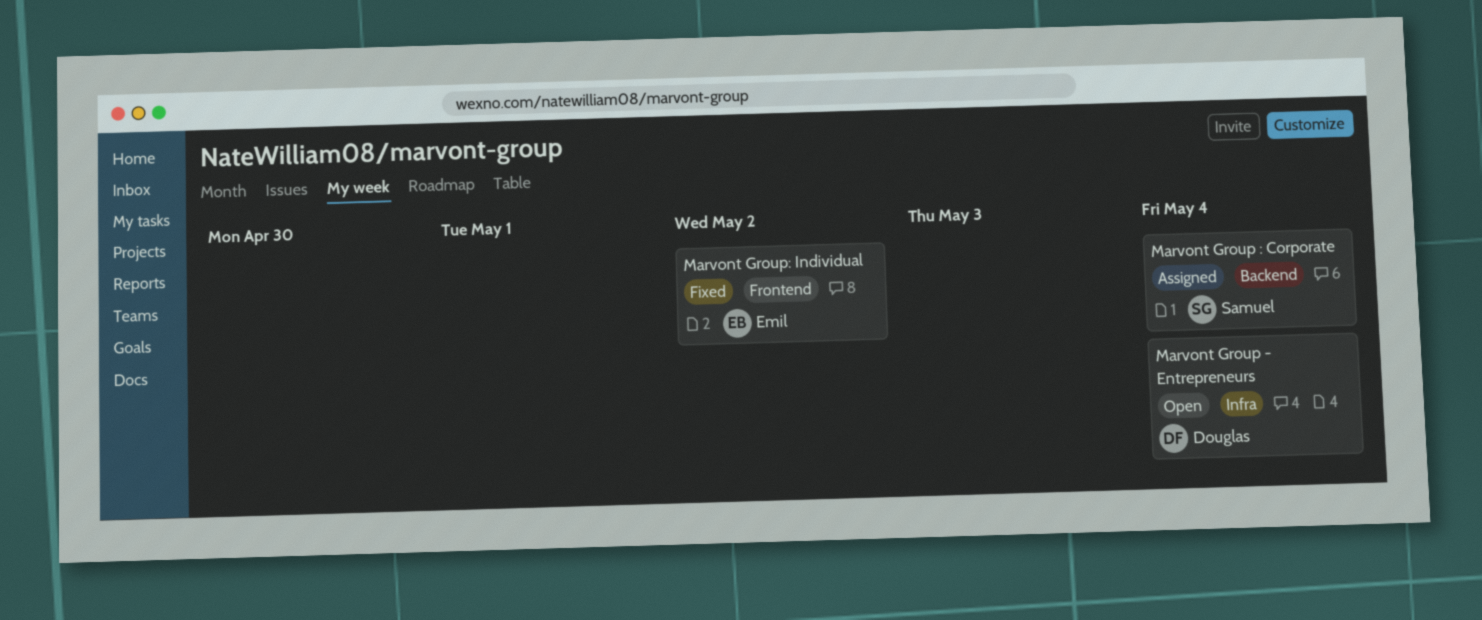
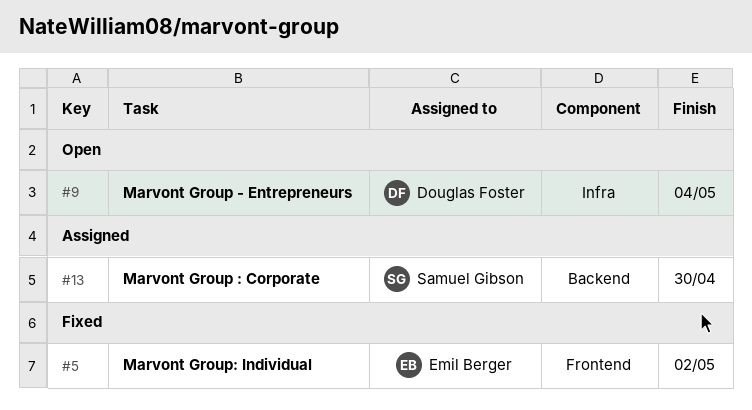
Marvont Group : Corporate, due: May 4 -> Apr 30

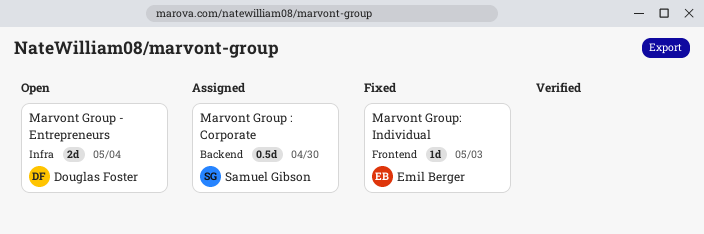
Marvont Group: Individual, due: May 2 -> May 3

